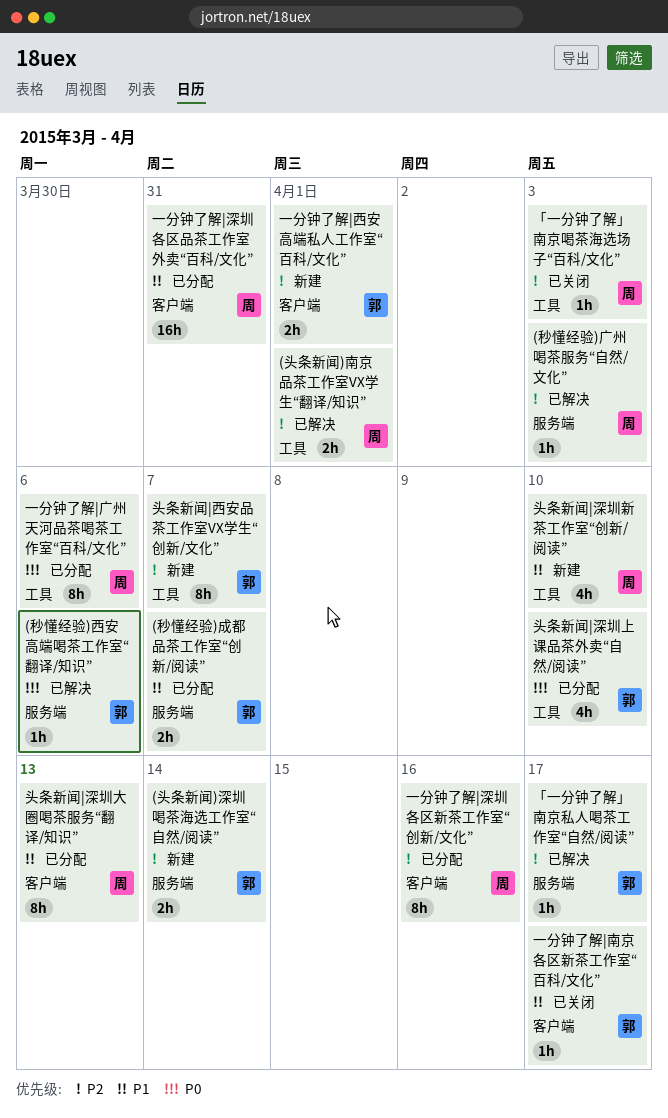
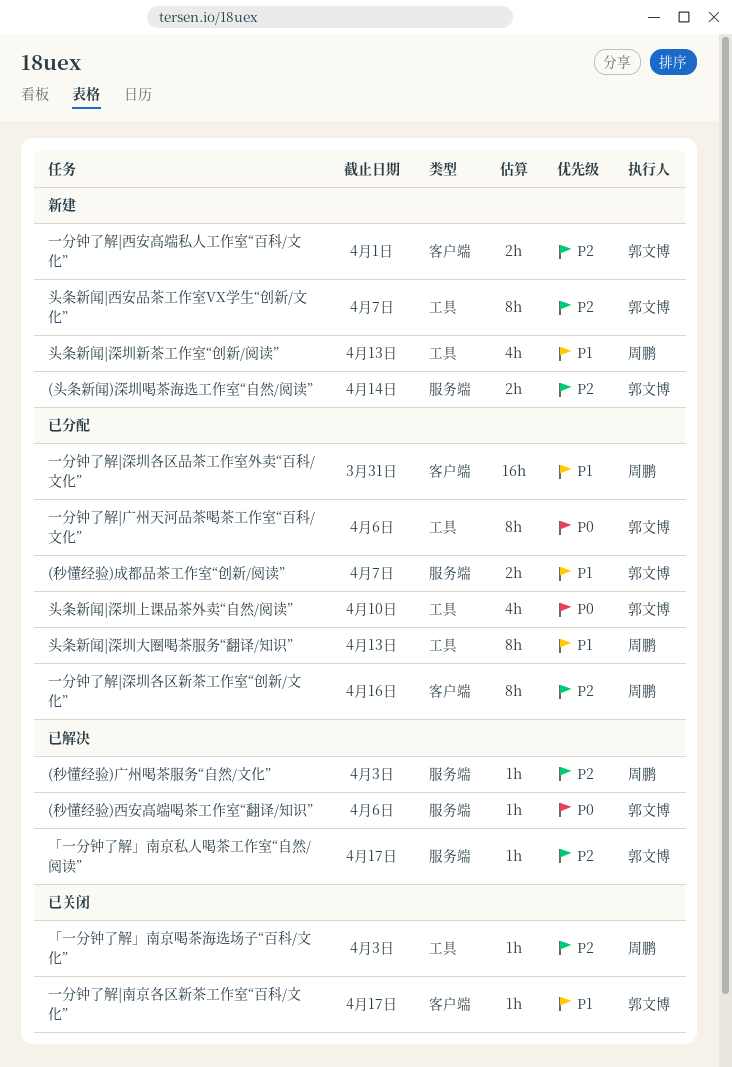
(头条新闻)南京品茶工作室VX学生“翻译/知识”: present -> none
一分钟了解|广州天河品茶喝茶工作室“百科/文化”, owner: 周鹏 -> 郭文博
头条新闻|深圳大圈喝茶服务“翻译/知识”, label: 客户端 -> 工具
头条新闻|深圳新茶工作室“创新/阅读”, due: Apr 10 -> Apr 13

